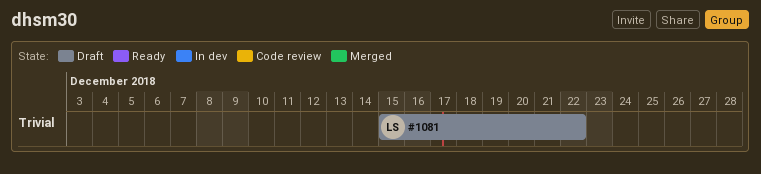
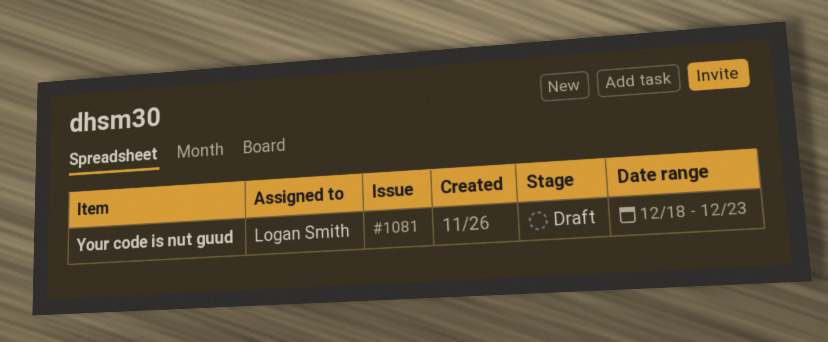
#1081, start: Dec 15 -> Dec 18
#1081, due: Dec 22 -> Dec 23

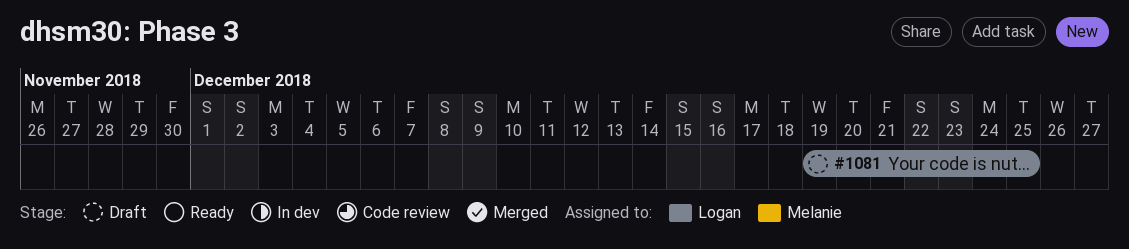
#1081, start: Dec 18 -> Dec 19
#1081, due: Dec 23 -> Dec 25

